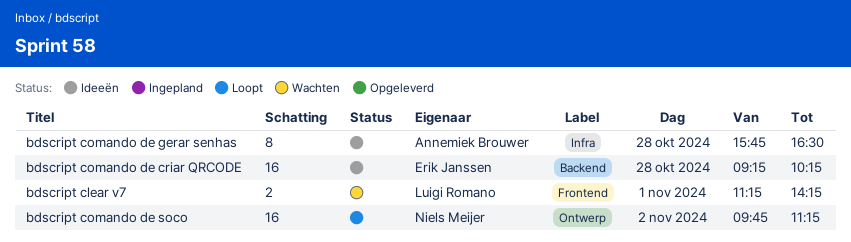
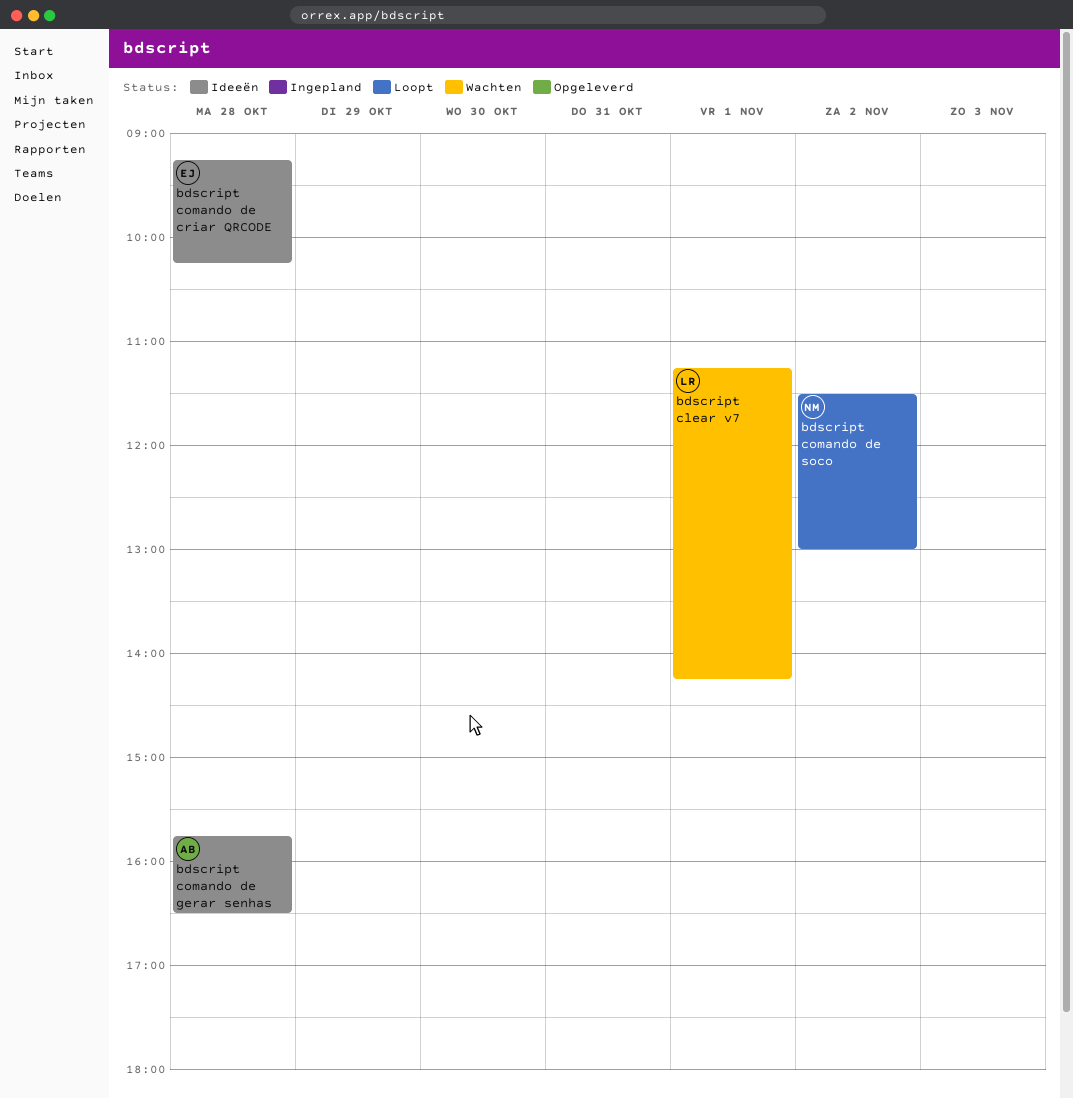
bdscript comando de soco, begins: 09:45 -> 11:30
bdscript comando de soco, ends: 11:15 -> 13:00

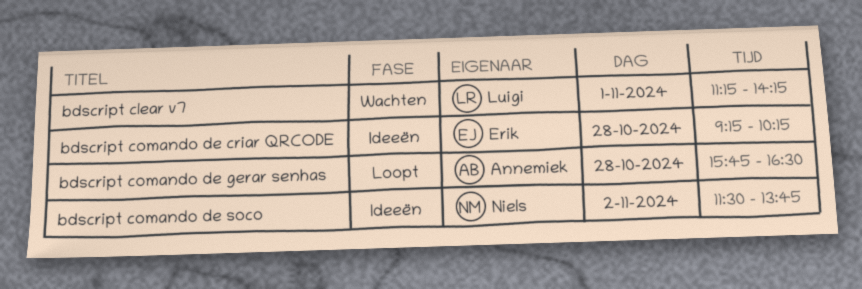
bdscript comando de gerar senhas, status: Ideeën -> Loopt
bdscript comando de soco, status: Loopt -> Ideeën
bdscript comando de soco, ends: 13:00 -> 13:45

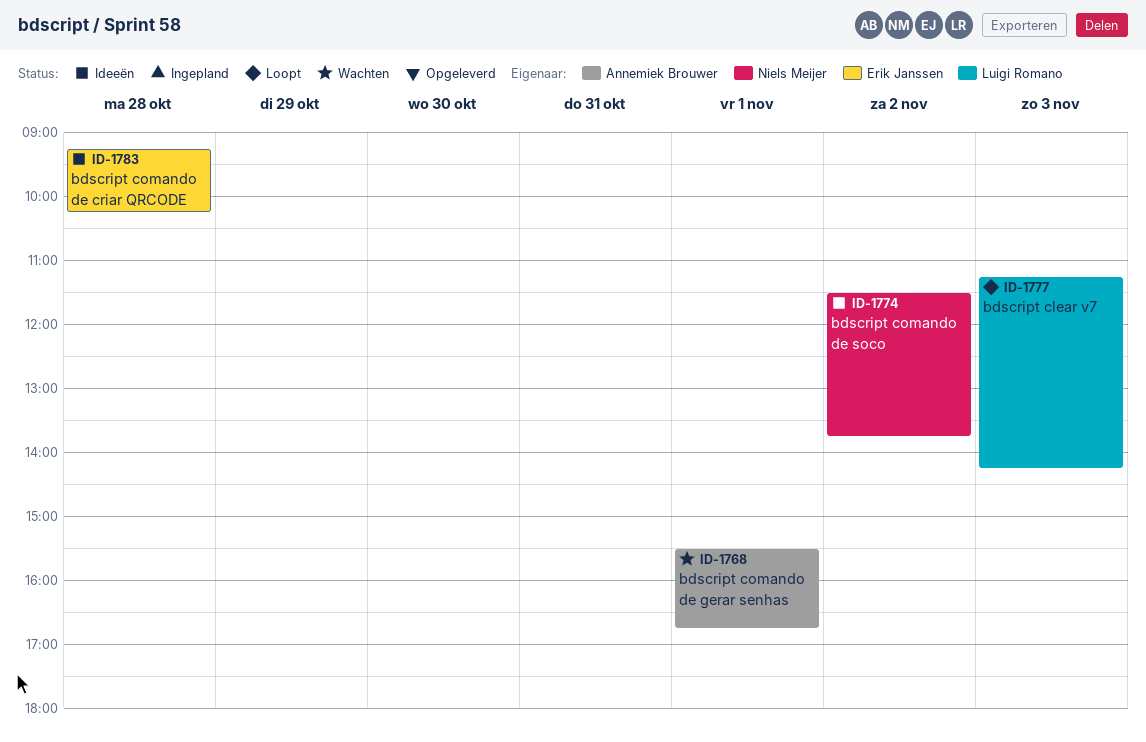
bdscript clear v7, status: Wachten -> Loopt
bdscript clear v7, day: Nov 1 -> Nov 3
bdscript comando de gerar senhas, status: Loopt -> Wachten
bdscript comando de gerar senhas, day: Oct 28 -> Nov 1
bdscript comando de gerar senhas, begins: 15:45 -> 15:30
bdscript comando de gerar senhas, ends: 16:30 -> 16:45

